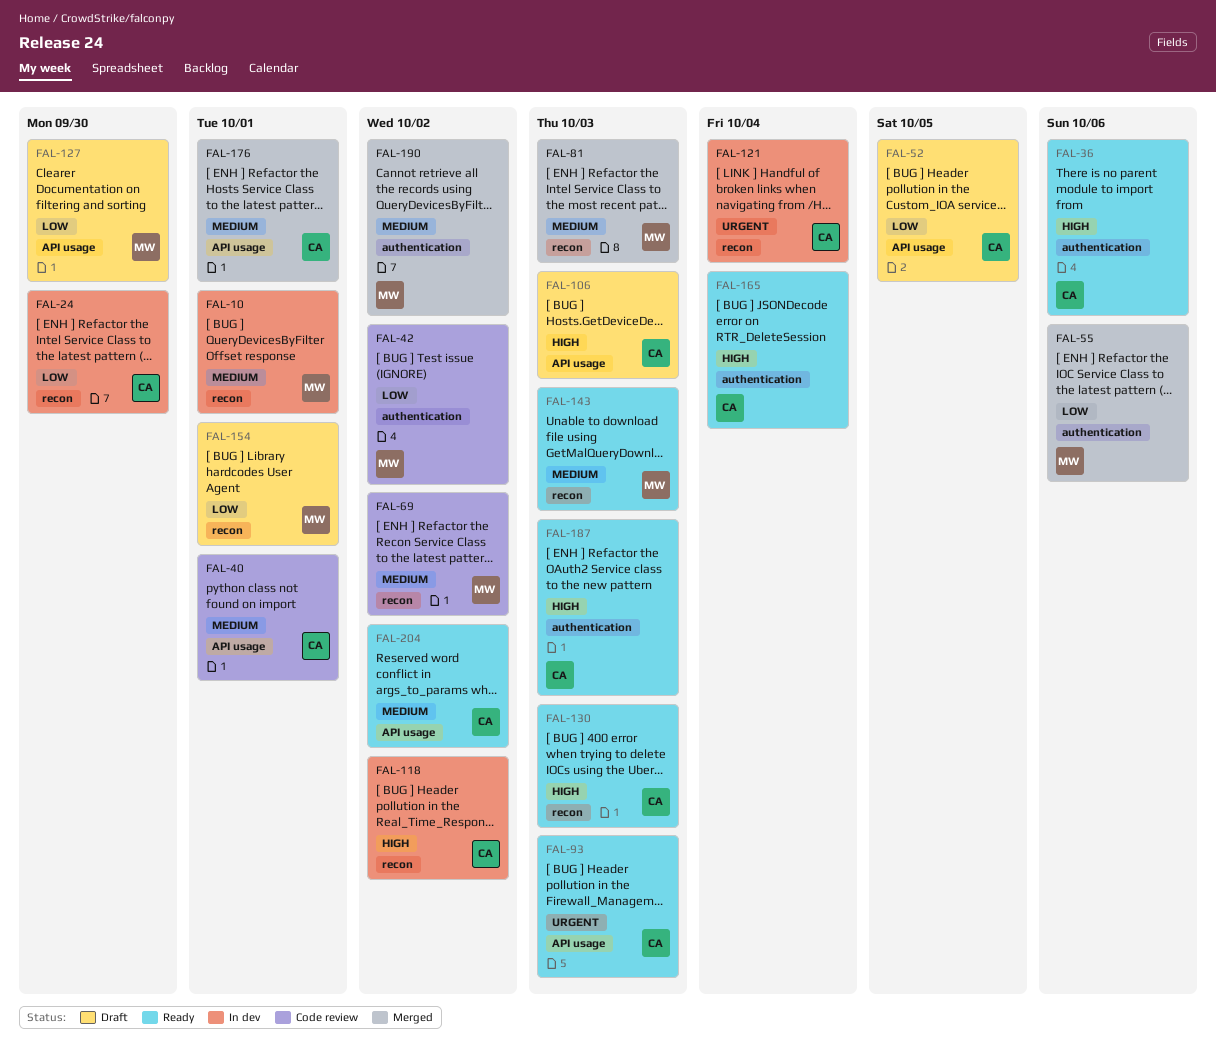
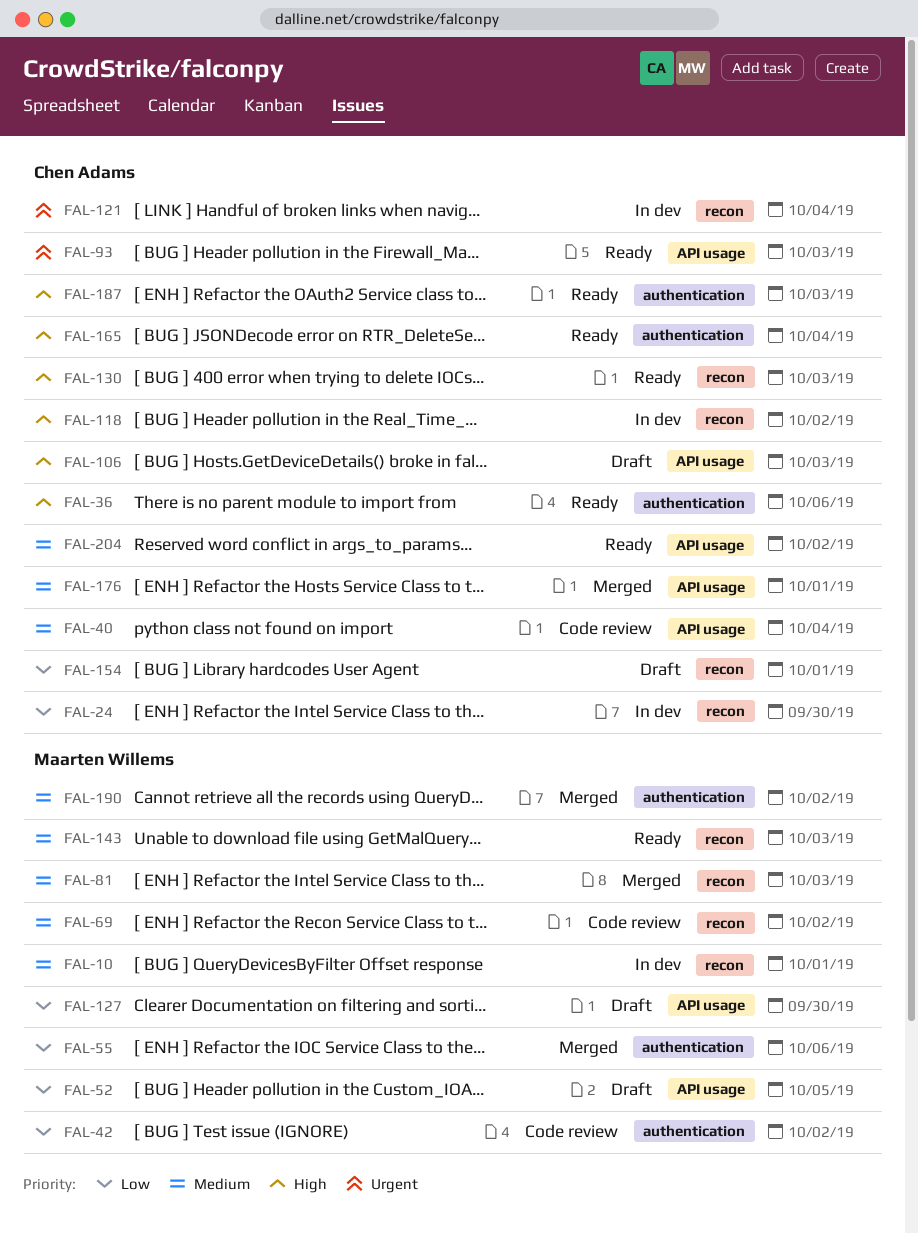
FAL-40, due: Oct 1 -> Oct 4
FAL-52, owner: Chen Adams -> Maarten Willems
FAL-154, owner: Maarten Willems -> Chen Adams

